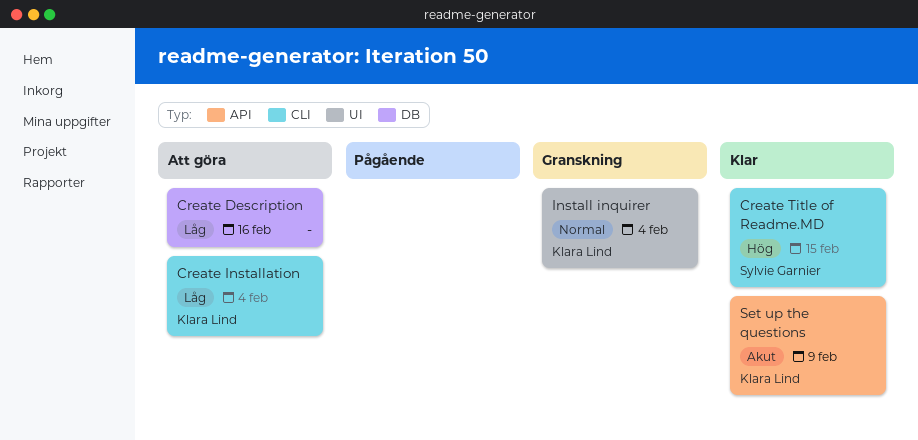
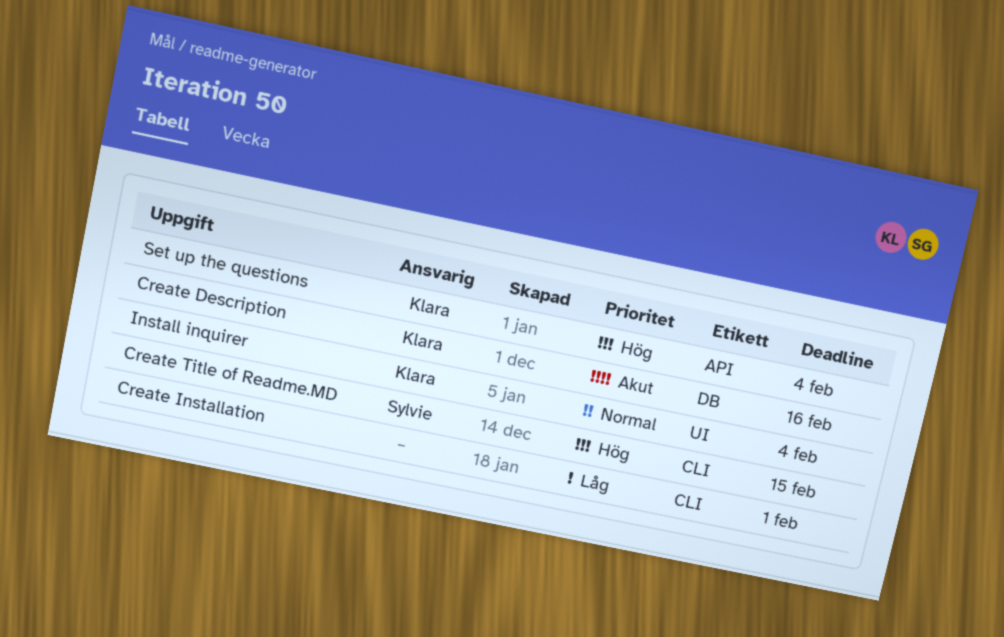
Create Description, owner: none -> Klara Lind
Create Description, priority: Låg -> Akut
Create Installation, owner: Klara Lind -> none
Create Installation, due: Feb 4 -> Feb 1
Set up the questions, priority: Akut -> Hög
Set up the questions, due: Feb 9 -> Feb 4

